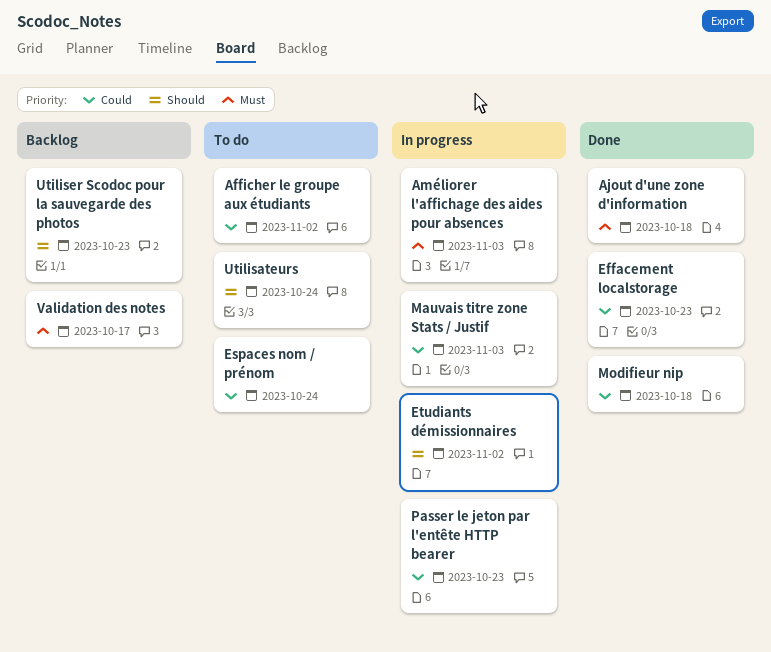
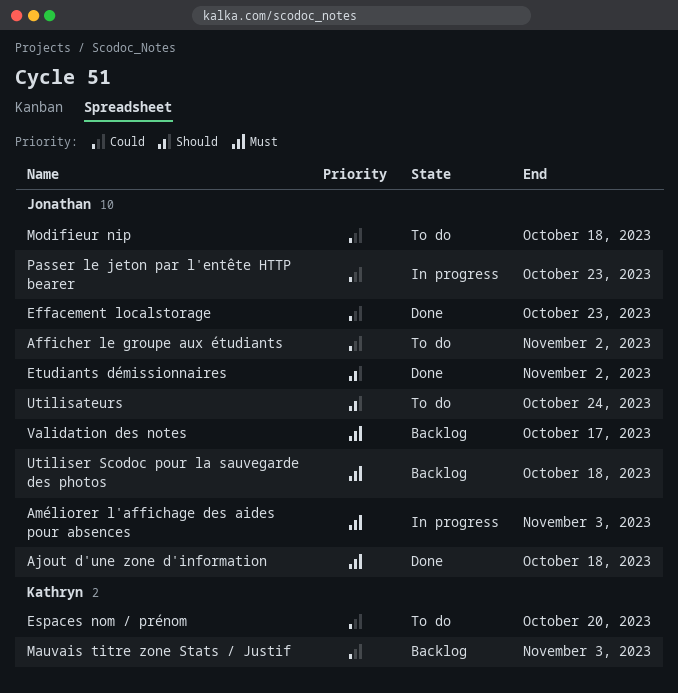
Espaces nom / prénom, due: Oct 24 -> Oct 20
Etudiants démissionnaires, status: In progress -> Done
Mauvais titre zone Stats / Justif, status: In progress -> Backlog
Modifieur nip, status: Done -> To do
Utiliser Scodoc pour la sauvegarde des photos, priority: Should -> Must
Utiliser Scodoc pour la sauvegarde des photos, due: Oct 23 -> Oct 18

